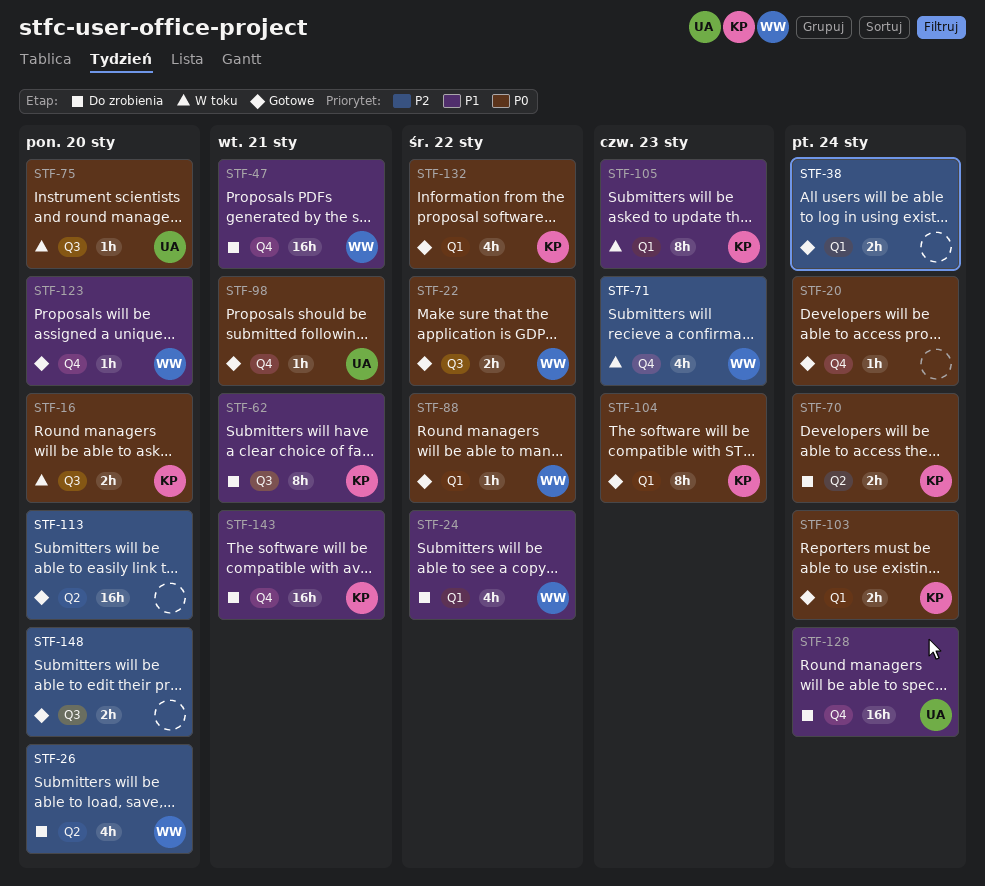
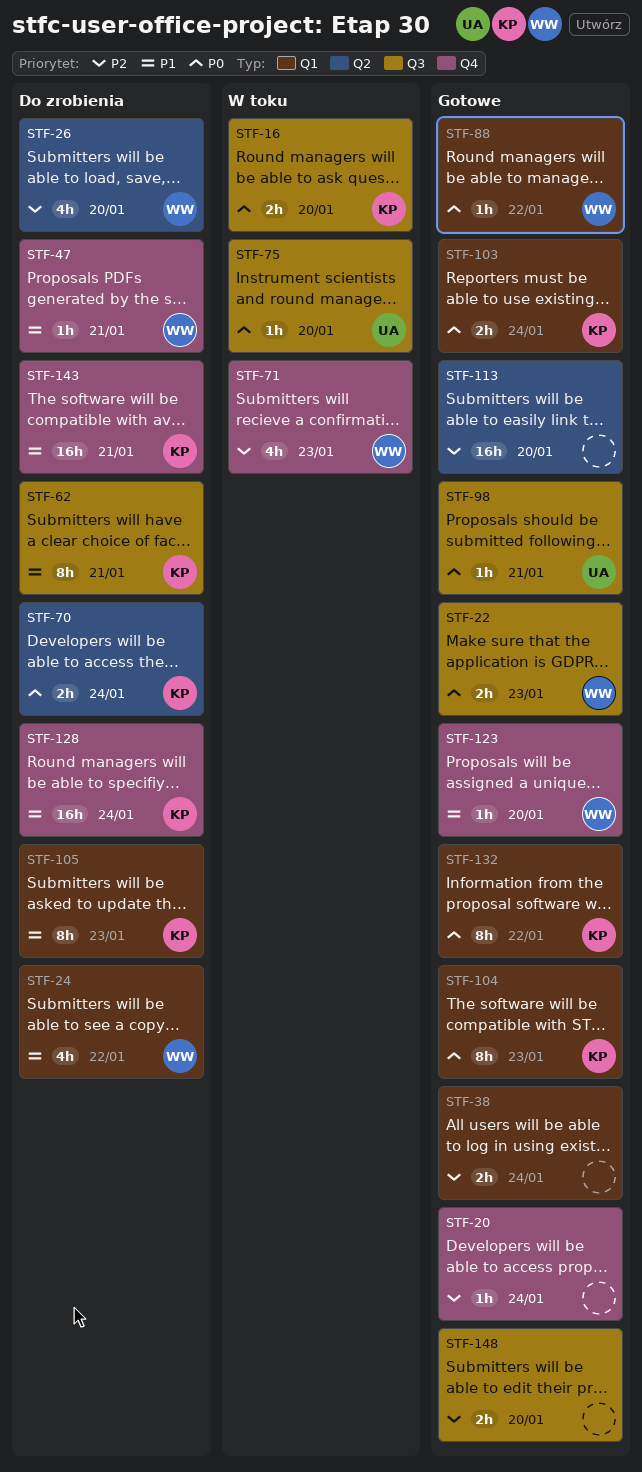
STF-20, priority: P0 -> P2
STF-22, due: Jan 22 -> Jan 23
STF-47, estimate: 16h -> 1h
STF-98, label: Q4 -> Q3
STF-105, status: W toku -> Do zrobienia
STF-128, owner: UA -> KP
STF-132, estimate: 4h -> 8h

